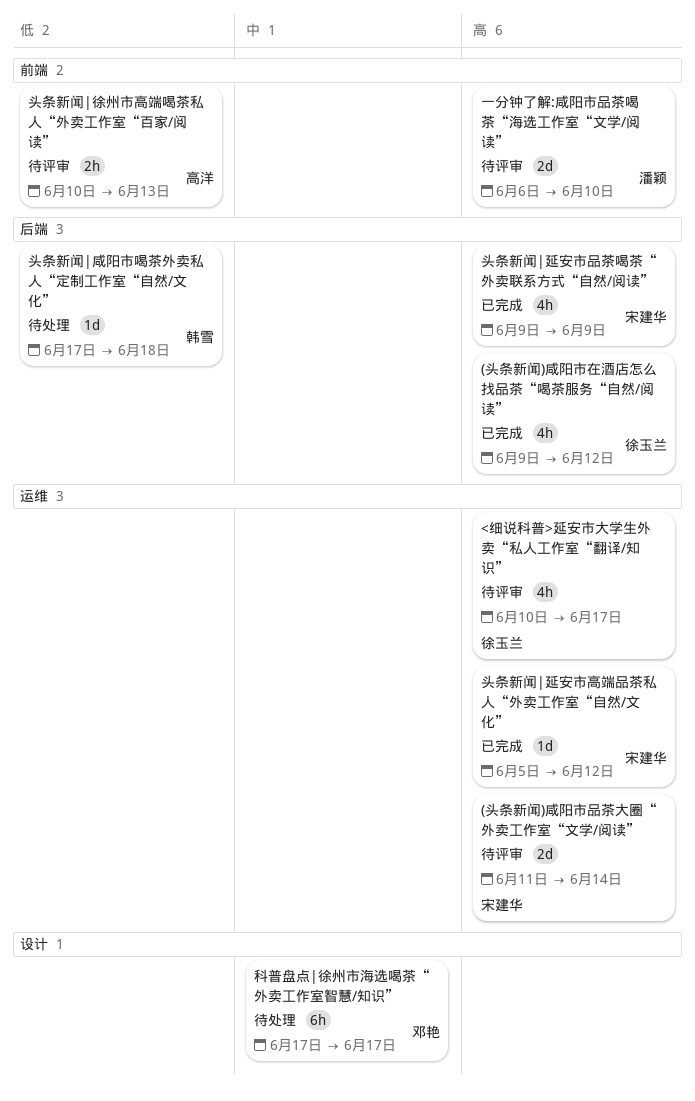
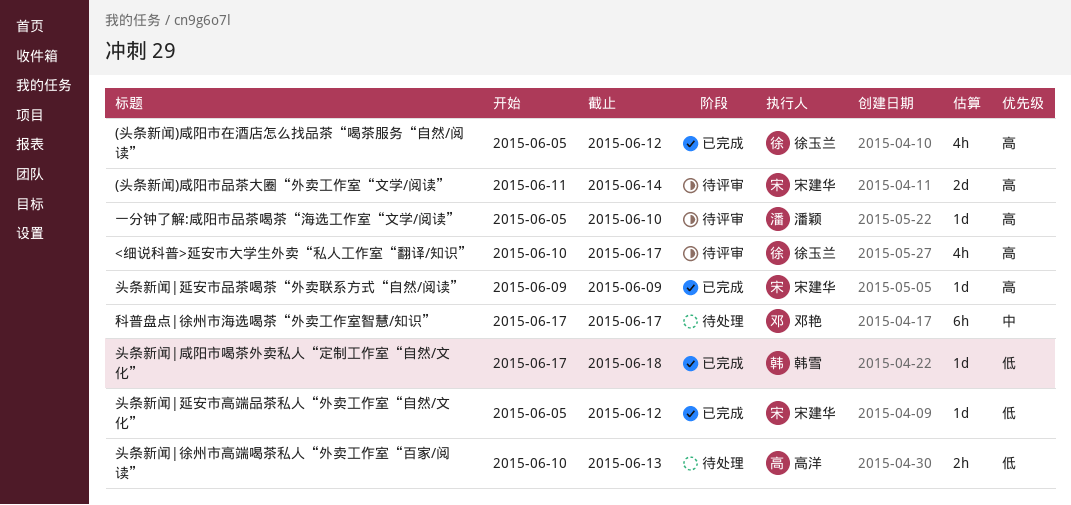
(头条新闻)咸阳市在酒店怎么找品茶“喝茶服务“自然/阅读”, start: Jun 9 -> Jun 5
一分钟了解:咸阳市品茶喝茶“海选工作室“文学/阅读”, estimate: 2d -> 1d
一分钟了解:咸阳市品茶喝茶“海选工作室“文学/阅读”, start: Jun 6 -> Jun 5
头条新闻|咸阳市喝茶外卖私人“定制工作室“自然/文化”, status: 待处理 -> 已完成
头条新闻|延安市品茶喝茶“外卖联系方式“自然/阅读”, estimate: 4h -> 1d
头条新闻|延安市高端品茶私人“外卖工作室“自然/文化”, priority: 高 -> 低
头条新闻|徐州市高端喝茶私人“外卖工作室“百家/阅读”, status: 待评审 -> 待处理

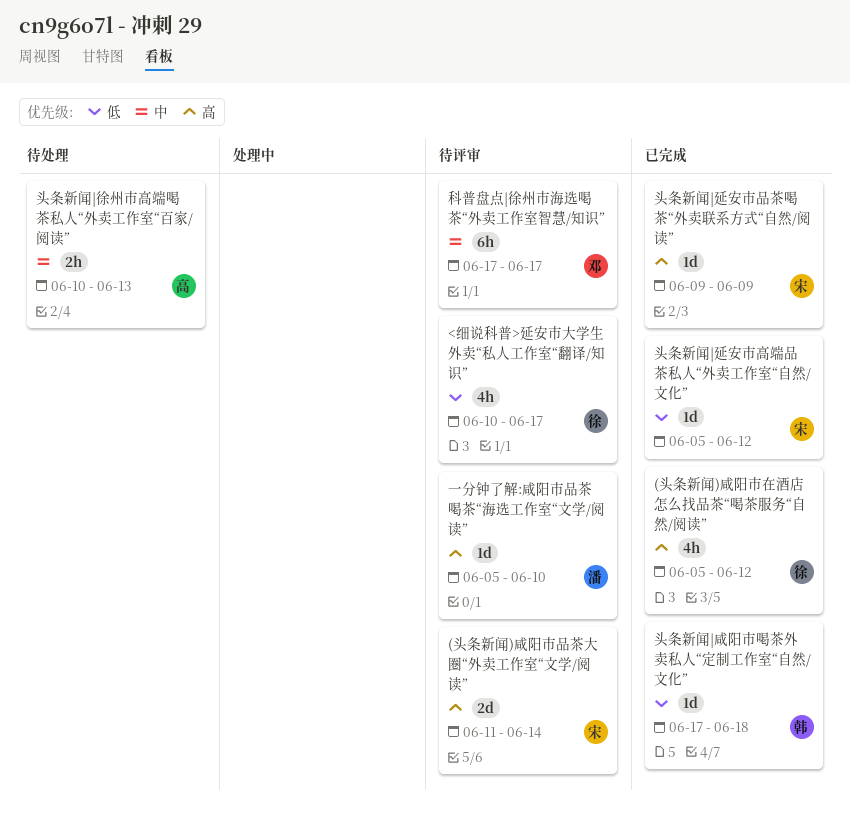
<细说科普>延安市大学生外卖“私人工作室“翻译/知识”, priority: 高 -> 低
头条新闻|徐州市高端喝茶私人“外卖工作室“百家/阅读”, priority: 低 -> 中
科普盘点|徐州市海选喝茶“外卖工作室智慧/知识”, status: 待处理 -> 待评审

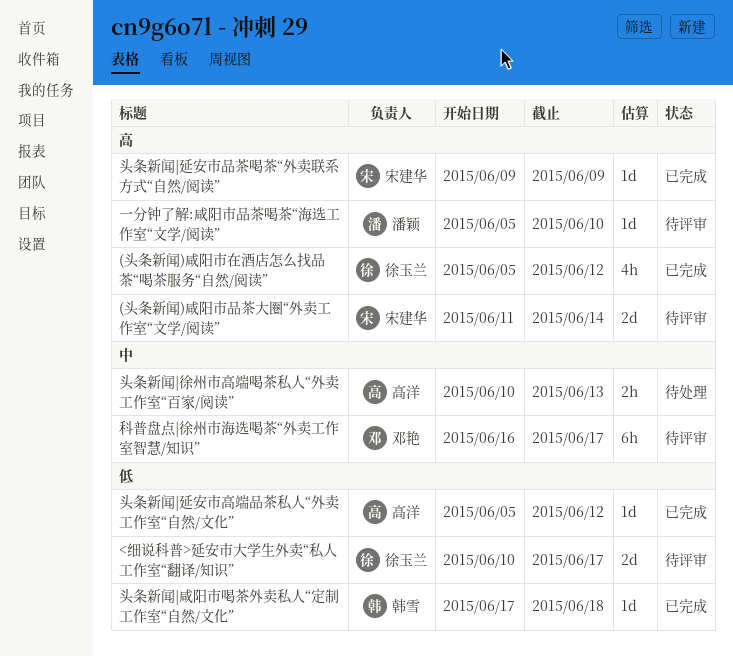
<细说科普>延安市大学生外卖“私人工作室“翻译/知识”, estimate: 4h -> 2d
头条新闻|延安市高端品茶私人“外卖工作室“自然/文化”, owner: 宋建华 -> 高洋
科普盘点|徐州市海选喝茶“外卖工作室智慧/知识”, start: Jun 17 -> Jun 16

